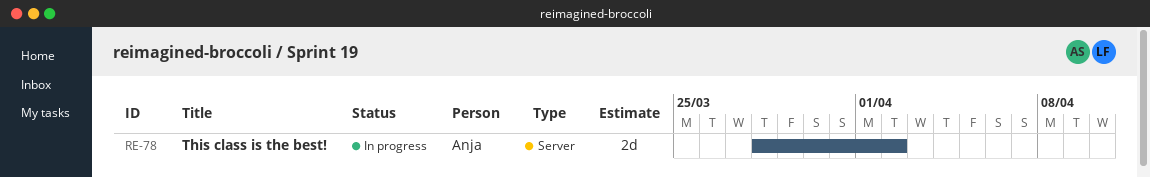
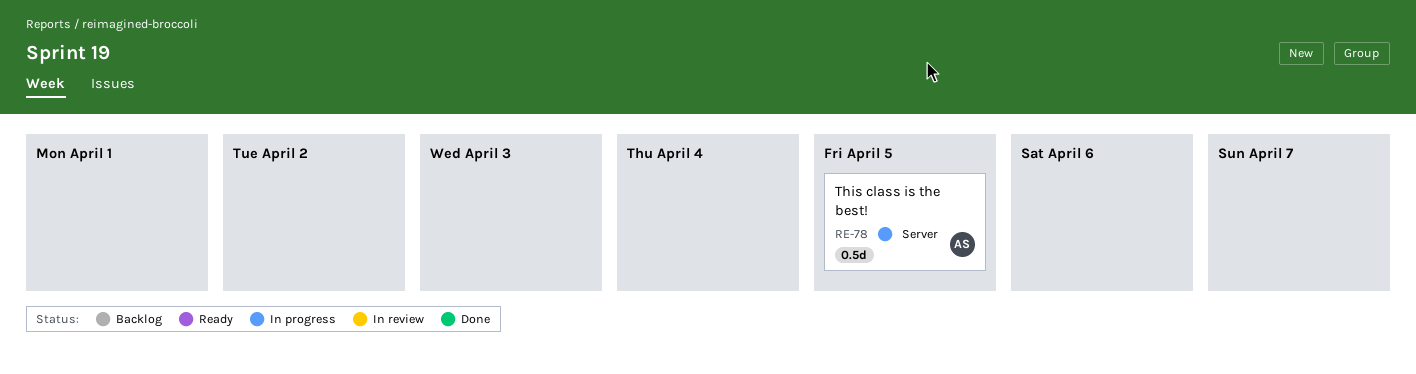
RE-78, estimate: 2d -> 0.5d
RE-78, due: Apr 2 -> Apr 5

